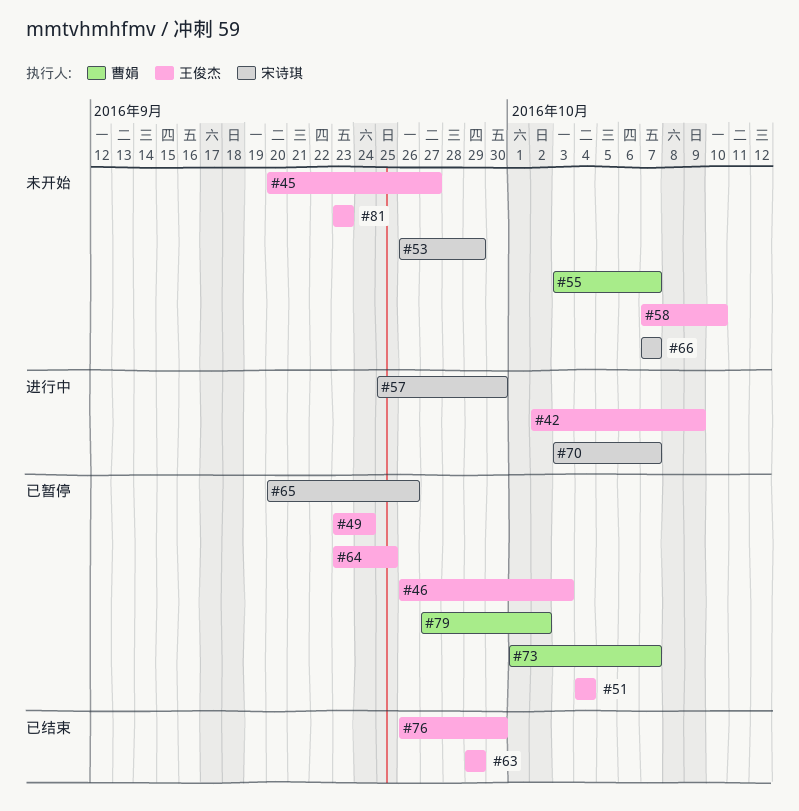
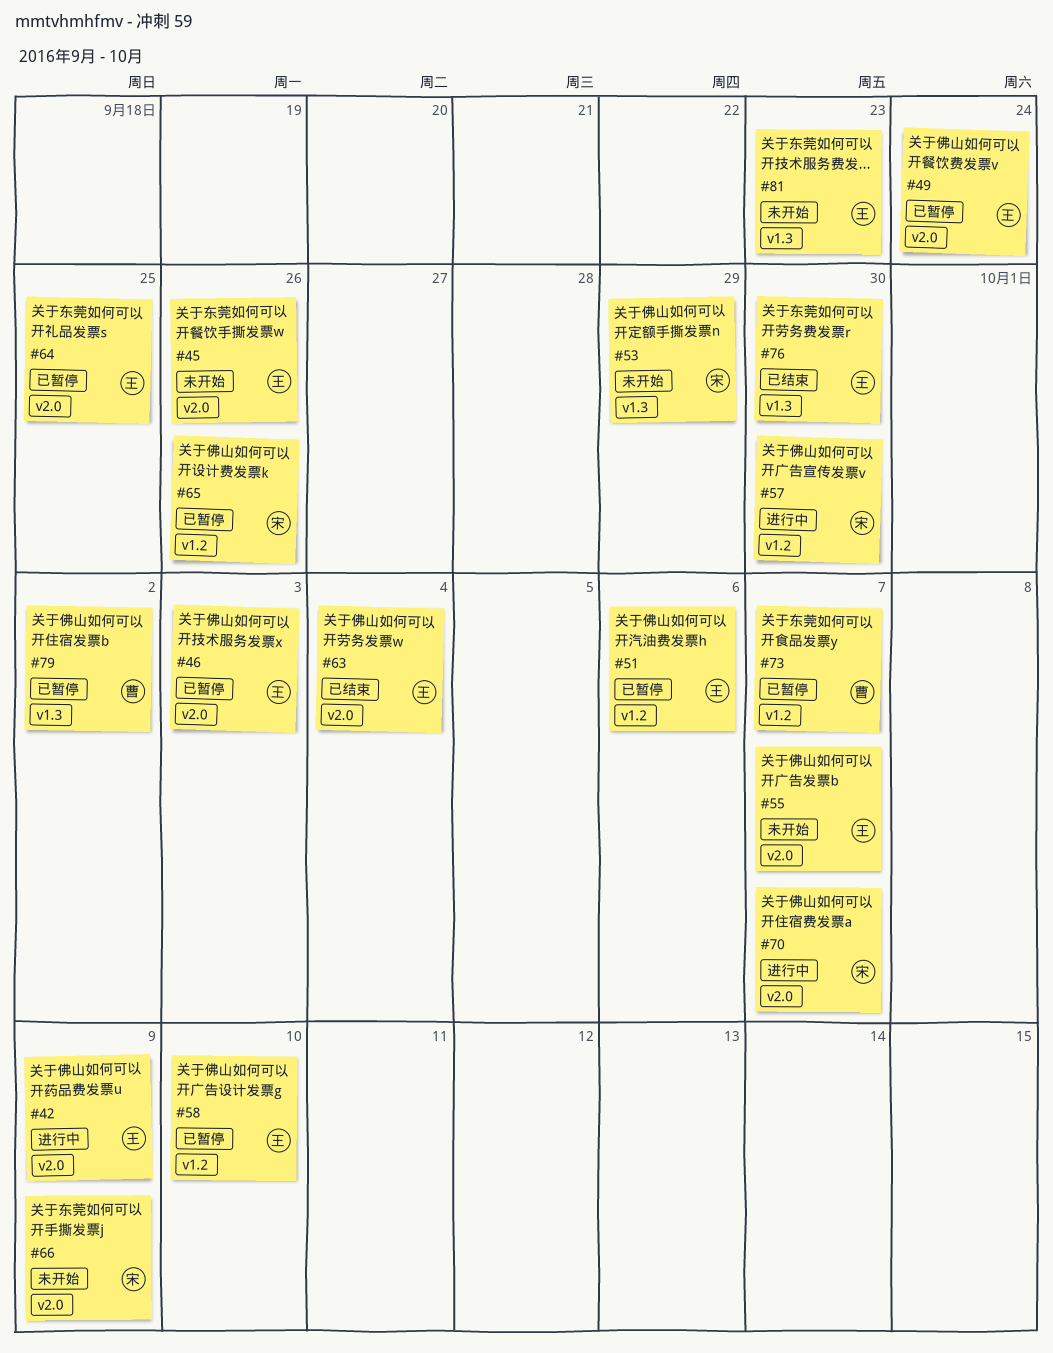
#45, due: Sep 27 -> Sep 26
#51, due: Oct 4 -> Oct 6
#55, owner: 曹娟 -> 王俊杰
#58, status: 未开始 -> 已暂停
#63, due: Sep 29 -> Oct 4
#66, due: Oct 7 -> Oct 9

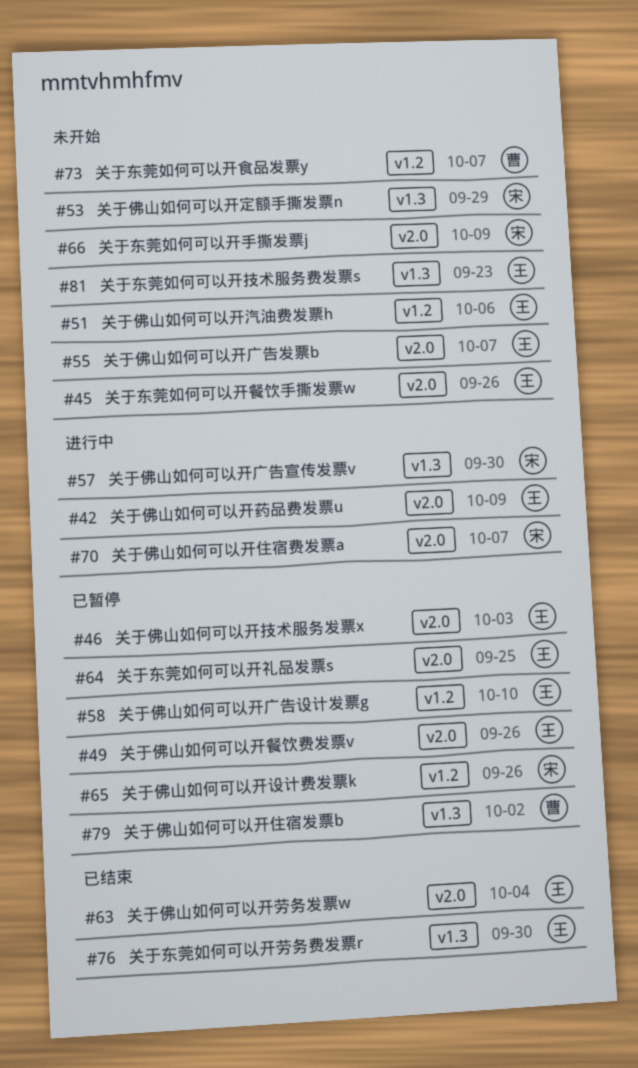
#49, due: Sep 24 -> Sep 26
#51, status: 已暂停 -> 未开始
#57, label: v1.2 -> v1.3
#73, status: 已暂停 -> 未开始

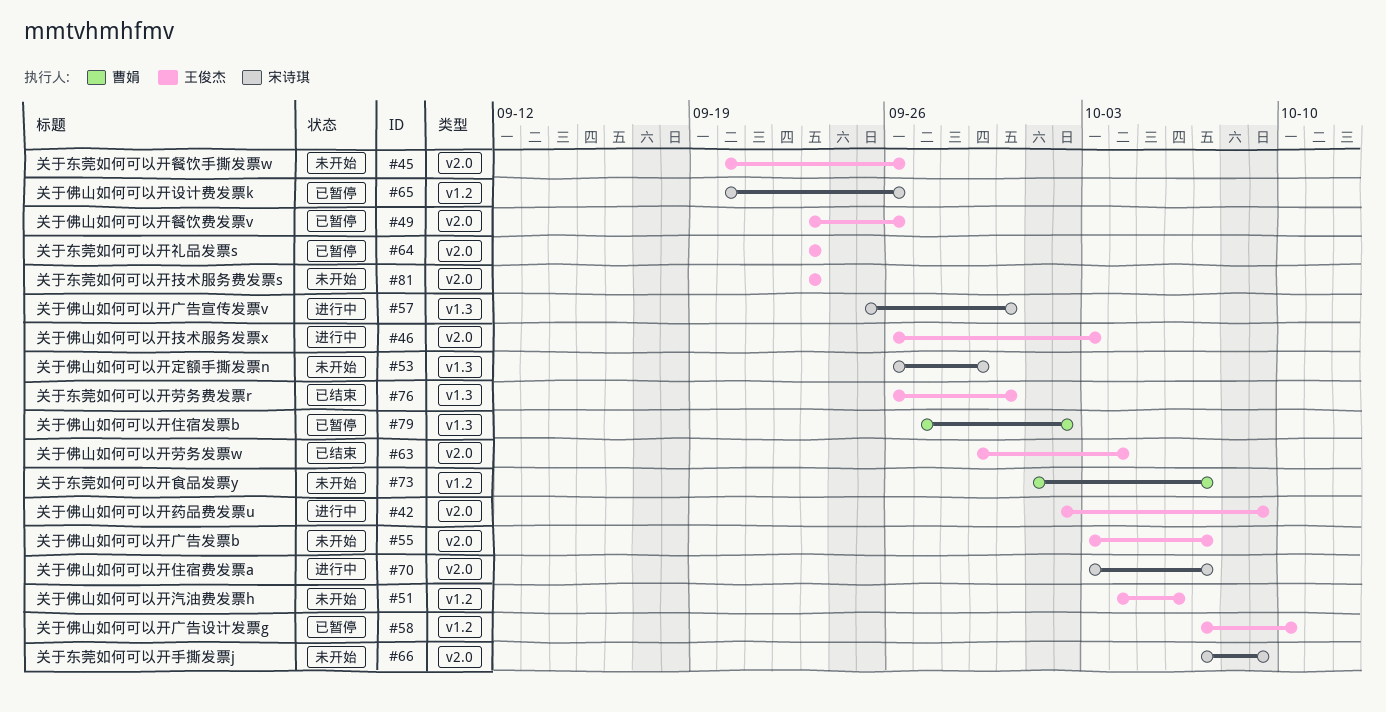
#46, status: 已暂停 -> 进行中
#64, due: Sep 25 -> Sep 23
#81, label: v1.3 -> v2.0

